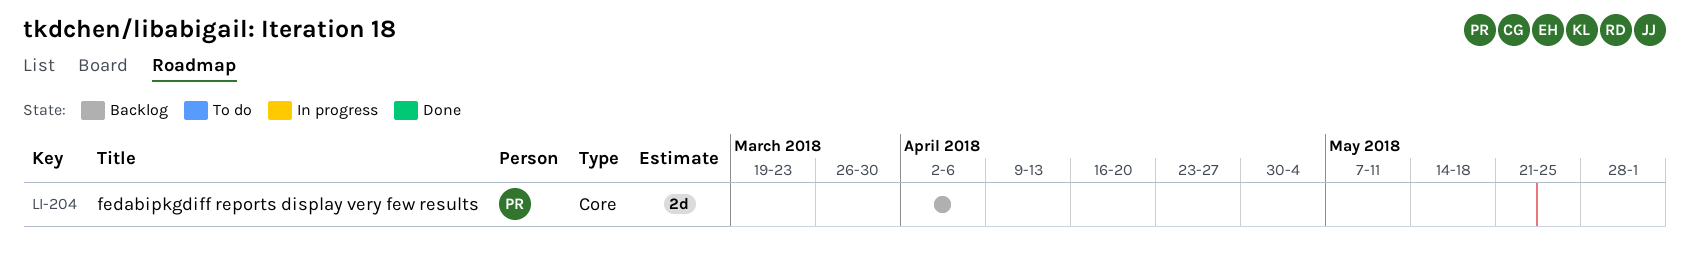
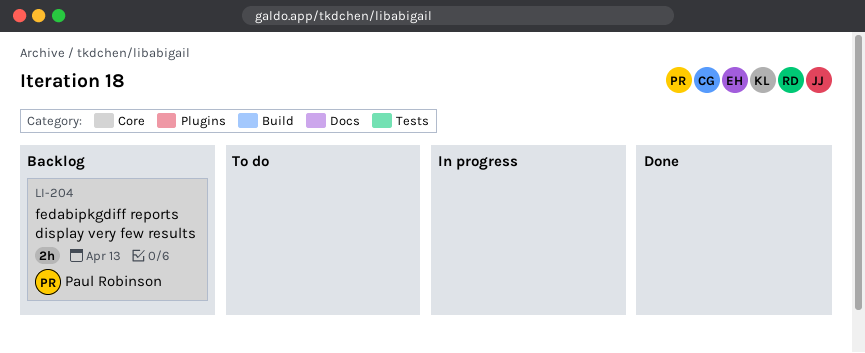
LI-204, estimate: 2d -> 2h
LI-204, due: Apr 6 -> Apr 13

